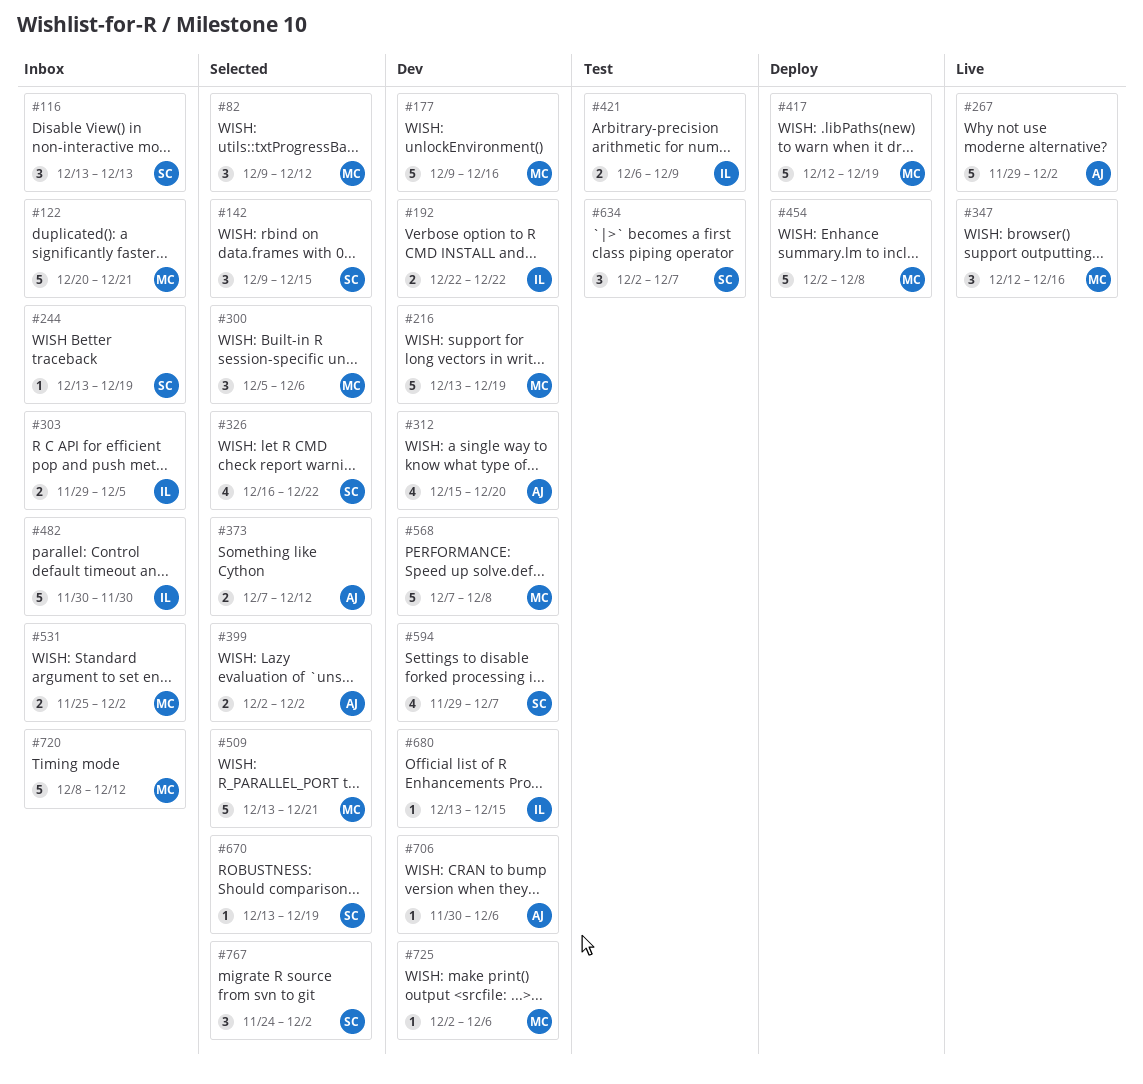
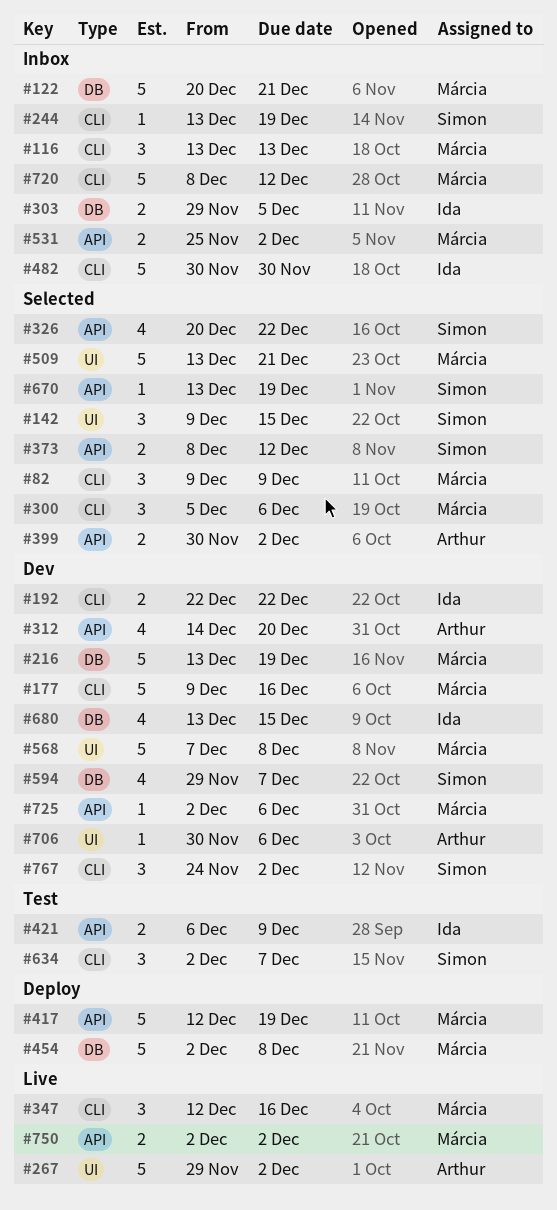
#82, due: Dec 12 -> Dec 9
#116, owner: Simon -> Márcia
#312, start: Dec 15 -> Dec 14
#326, start: Dec 16 -> Dec 20
#373, owner: Arthur -> Simon
#373, start: Dec 7 -> Dec 8
#399, start: Dec 2 -> Nov 30
#680, estimate: 1 -> 4
#750: none -> present
#767, status: Selected -> Dev

